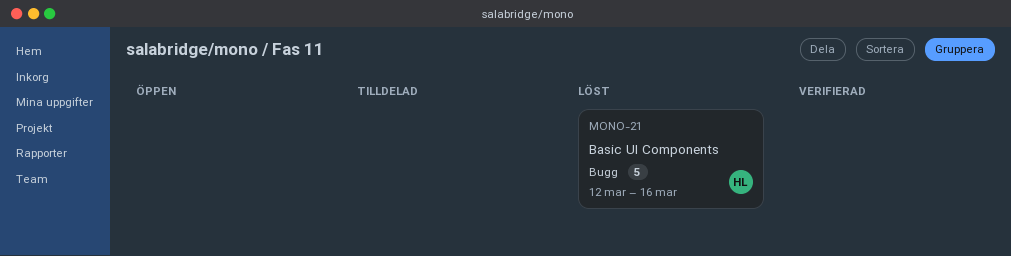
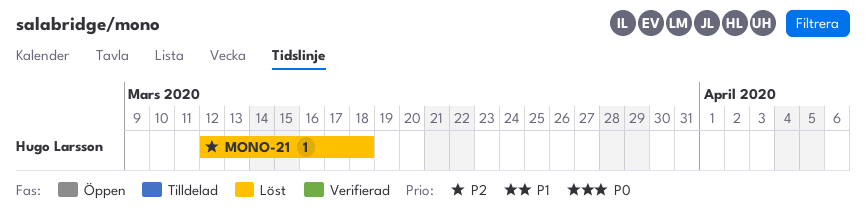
MONO-21, estimate: 5 -> 1
MONO-21, due: Mar 16 -> Mar 18

